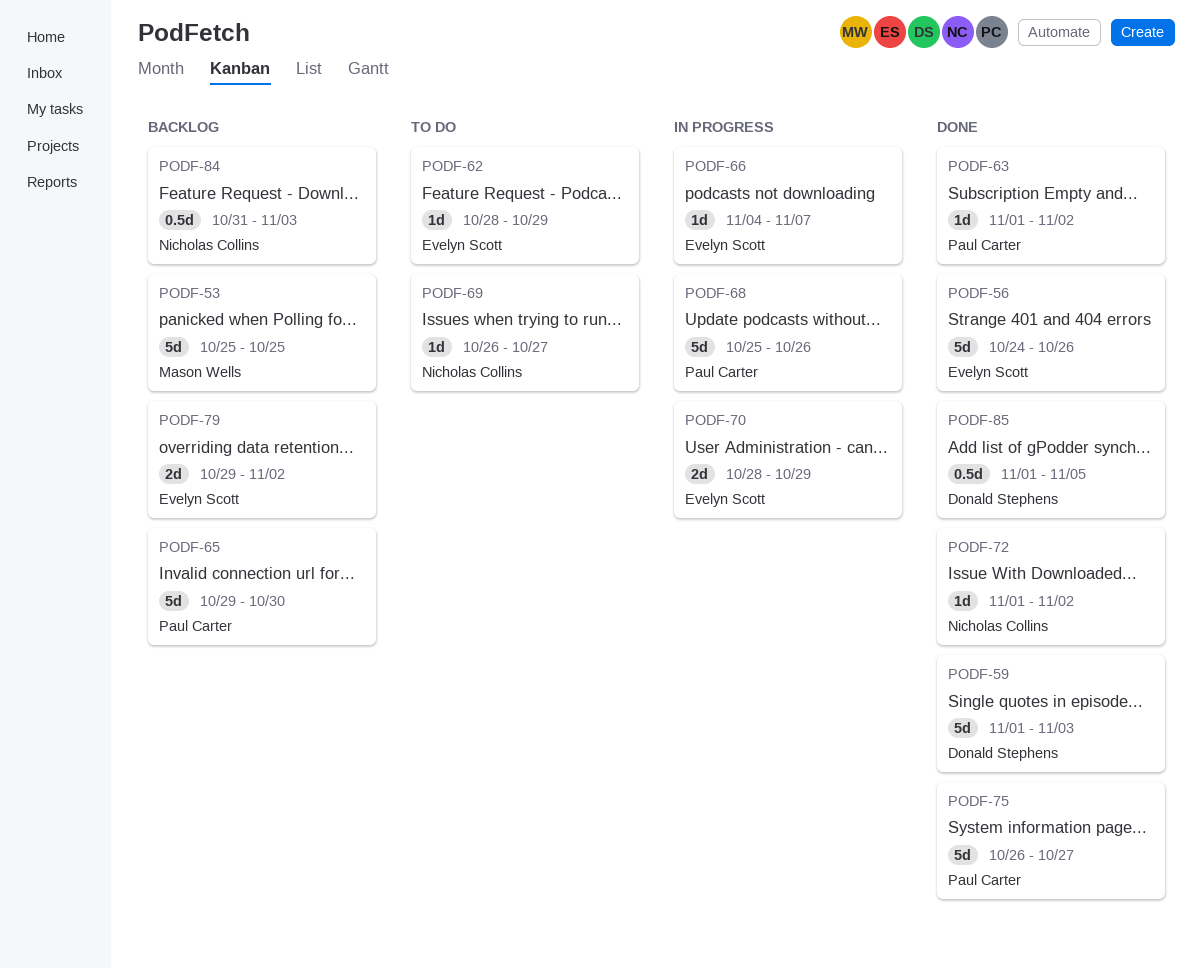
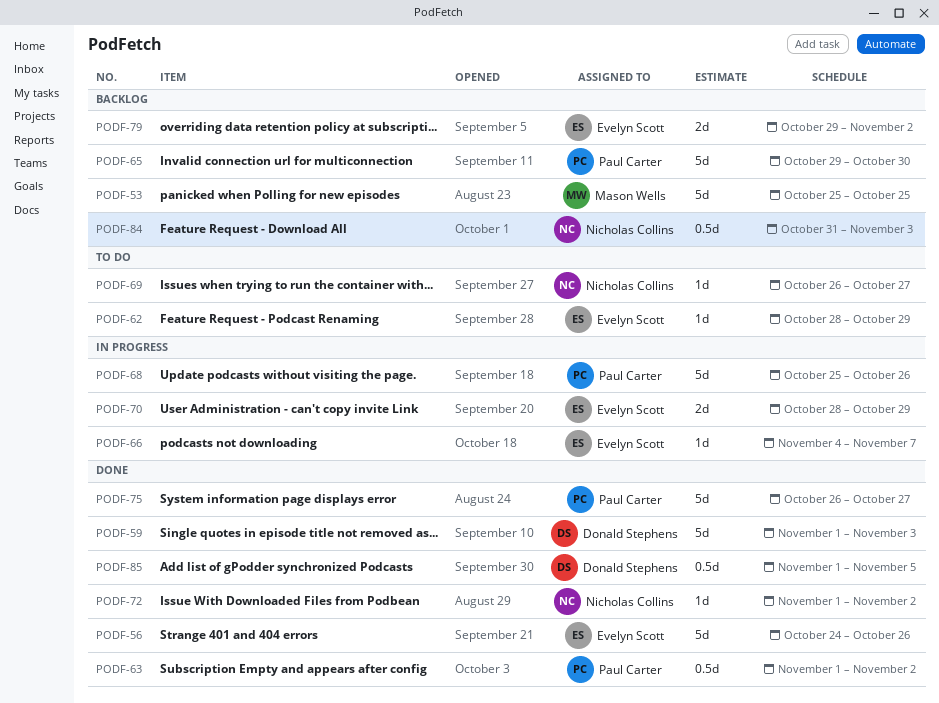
PODF-63, estimate: 1d -> 0.5d

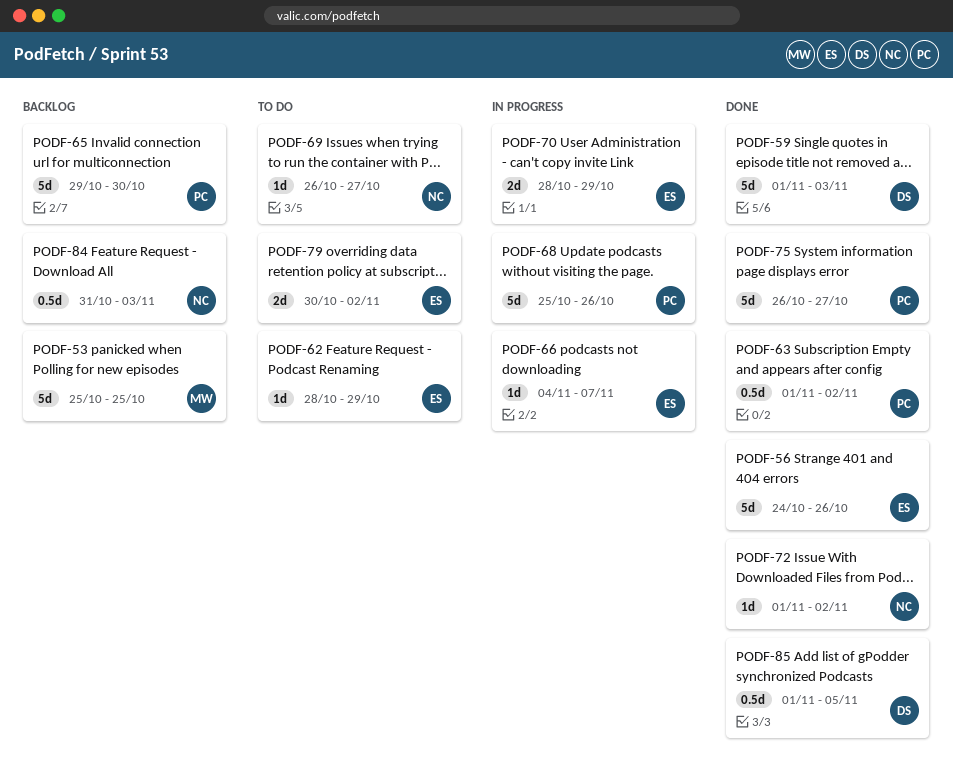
PODF-79, status: Backlog -> To do
PODF-79, start: Oct 29 -> Oct 30

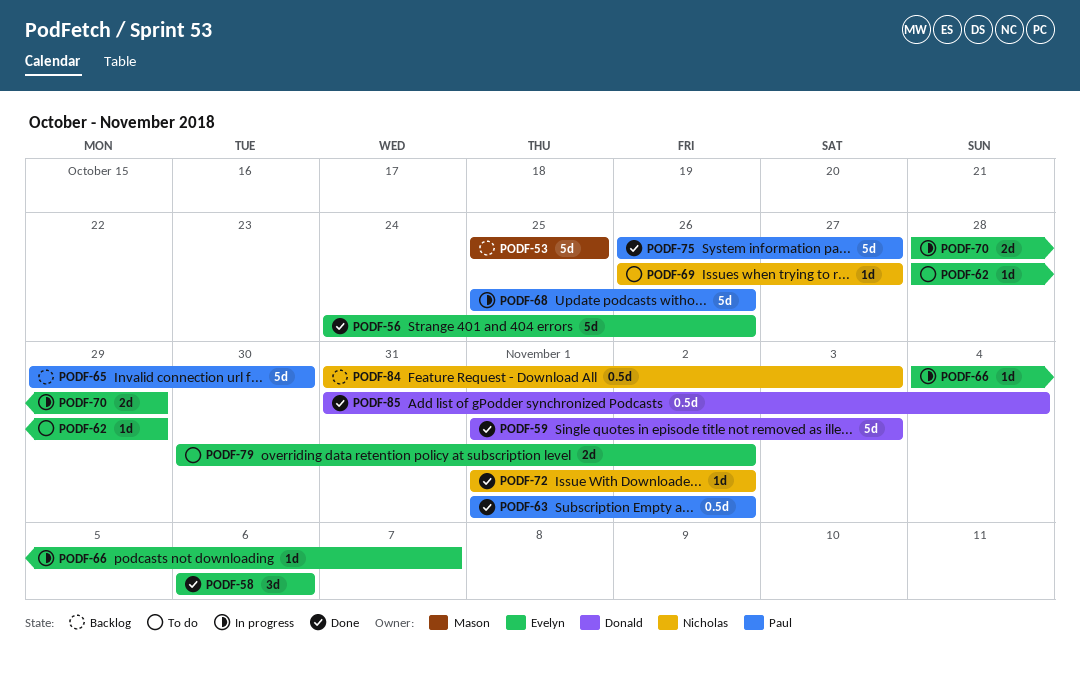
PODF-58: none -> present
PODF-85, start: Nov 1 -> Oct 31
PODF-85, due: Nov 5 -> Nov 4

